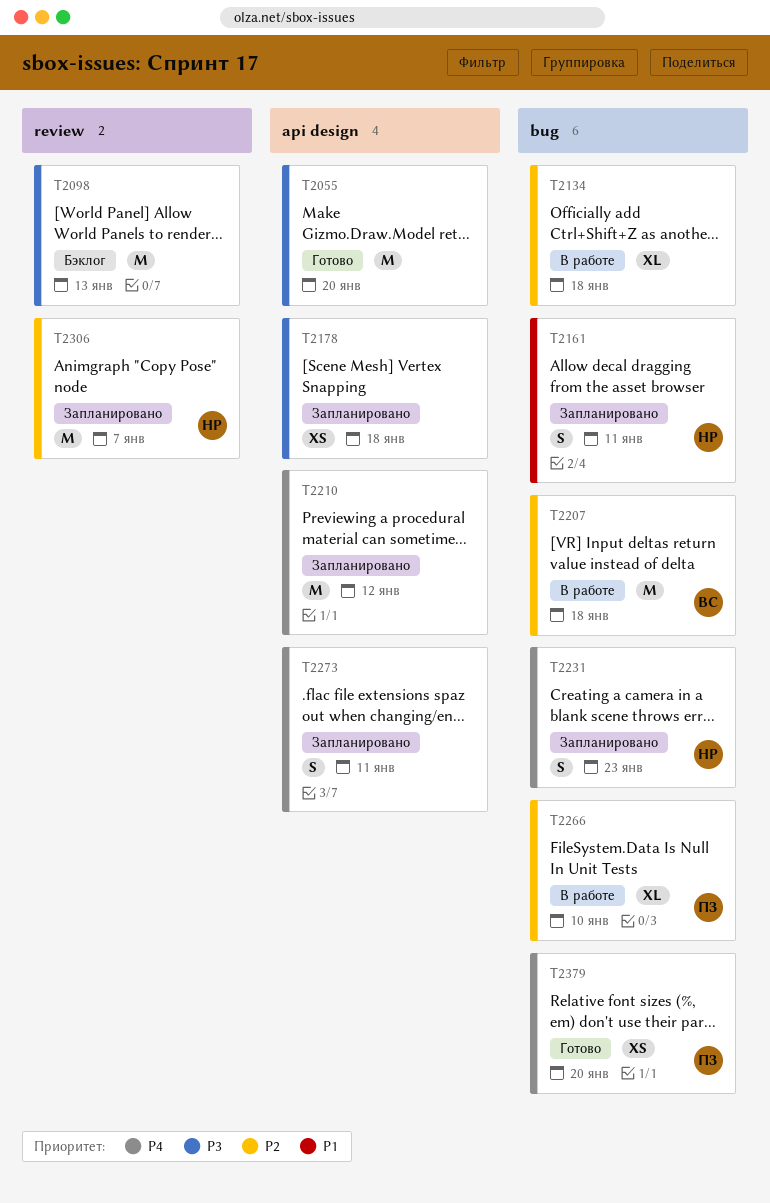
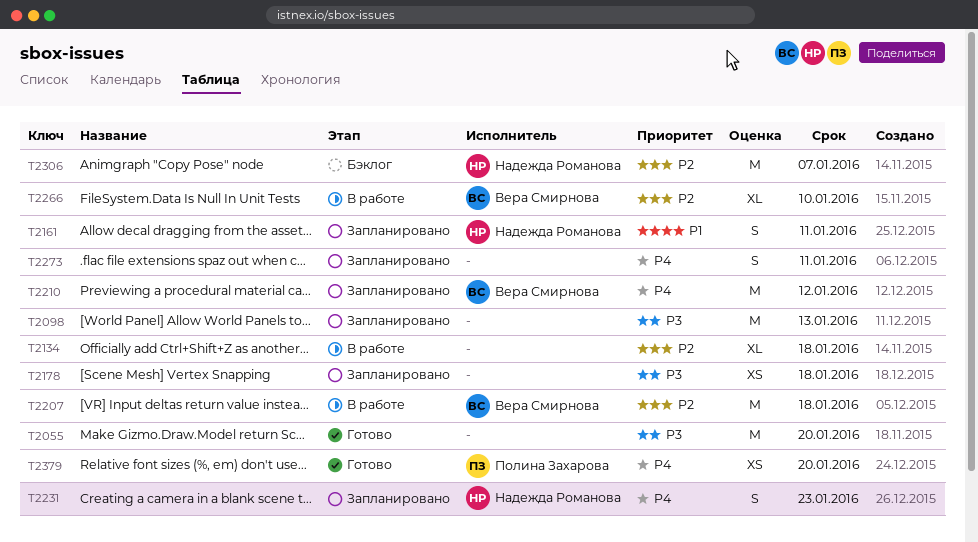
T2098, status: Бэклог -> Запланировано
T2210, owner: none -> Вера Смирнова
T2266, owner: Полина Захарова -> Вера Смирнова
T2306, status: Запланировано -> Бэклог

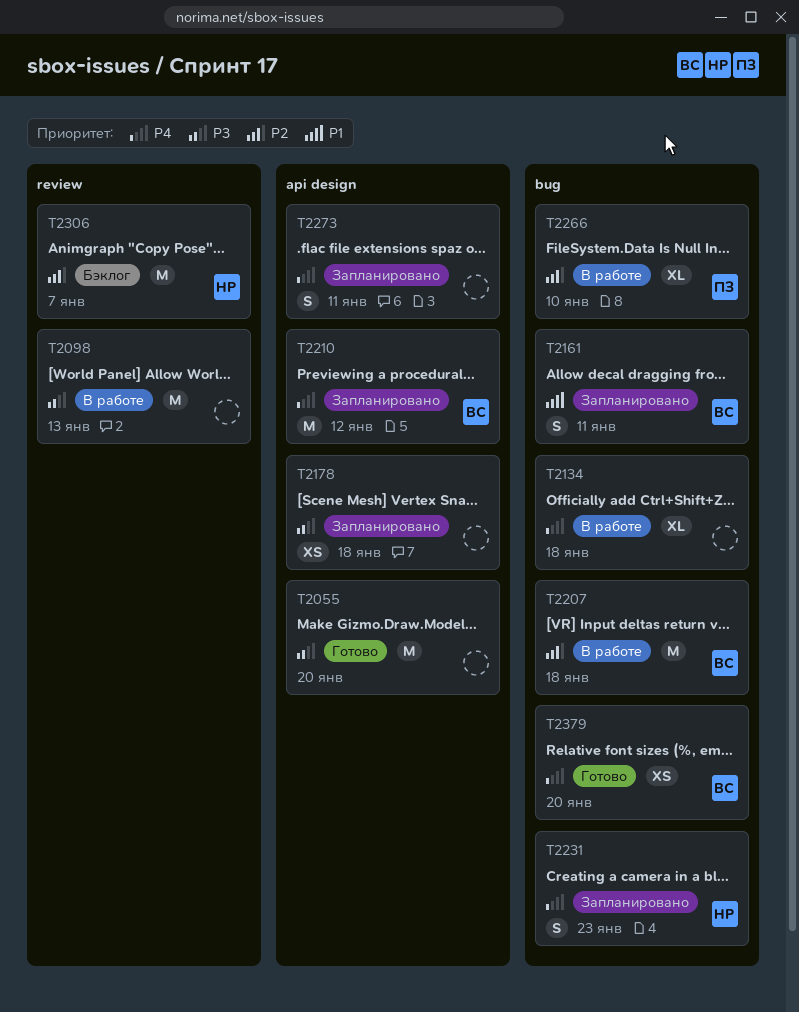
T2098, status: Запланировано -> В работе
T2134, priority: P2 -> P4
T2161, owner: Надежда Романова -> Вера Смирнова
T2266, owner: Вера Смирнова -> Полина Захарова
T2379, owner: Полина Захарова -> Вера Смирнова

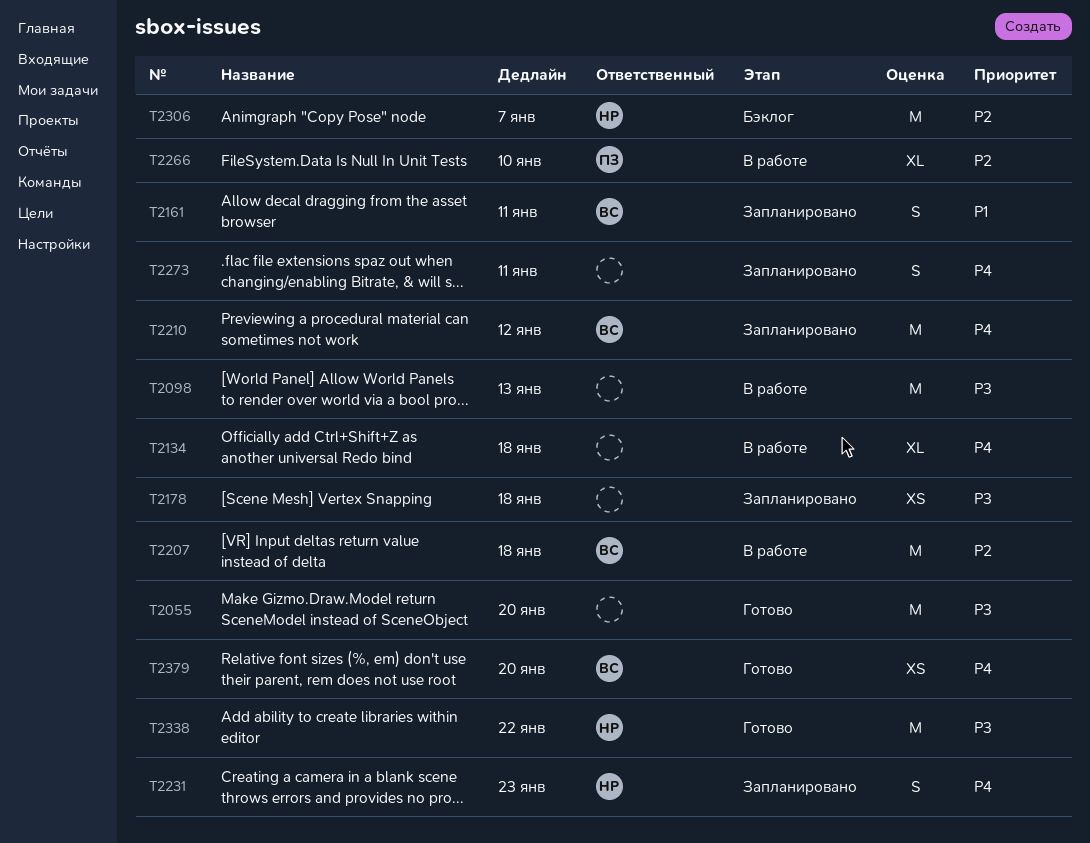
T2338: none -> present

